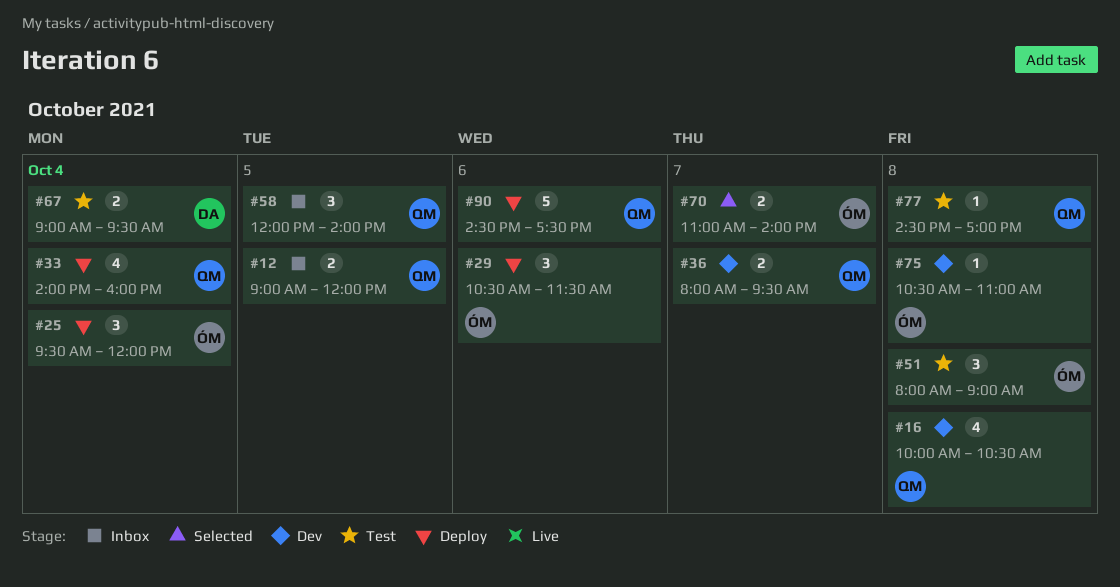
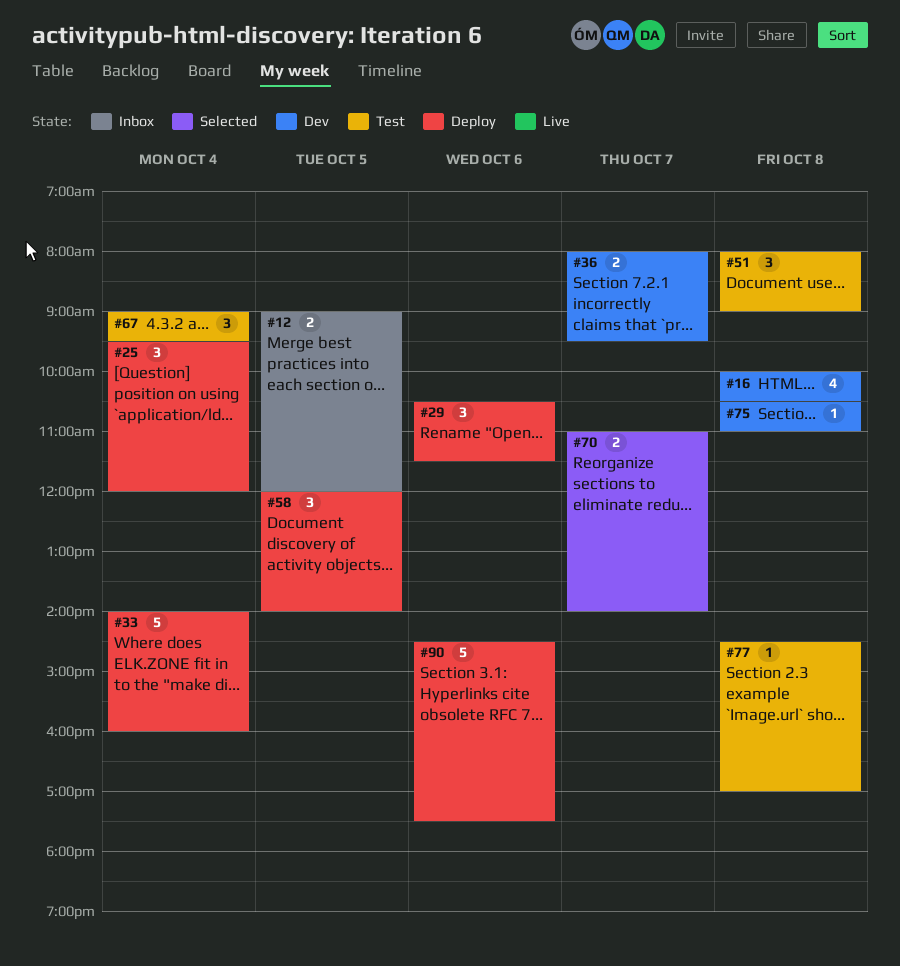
#33, estimate: 4 -> 5
#58, status: Inbox -> Deploy
#67, estimate: 2 -> 3

